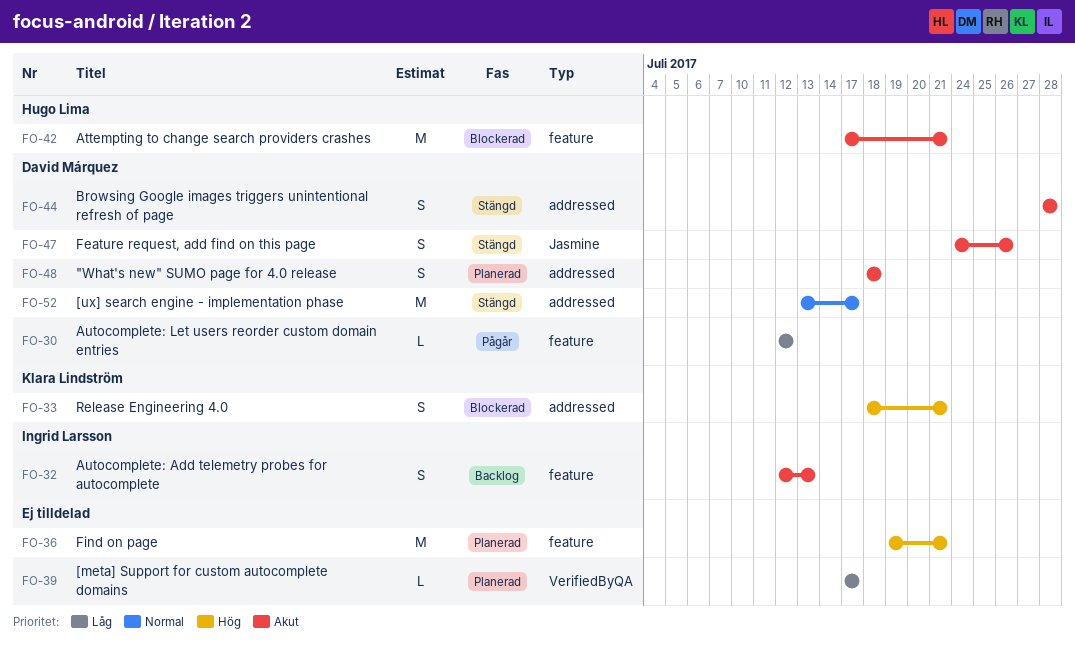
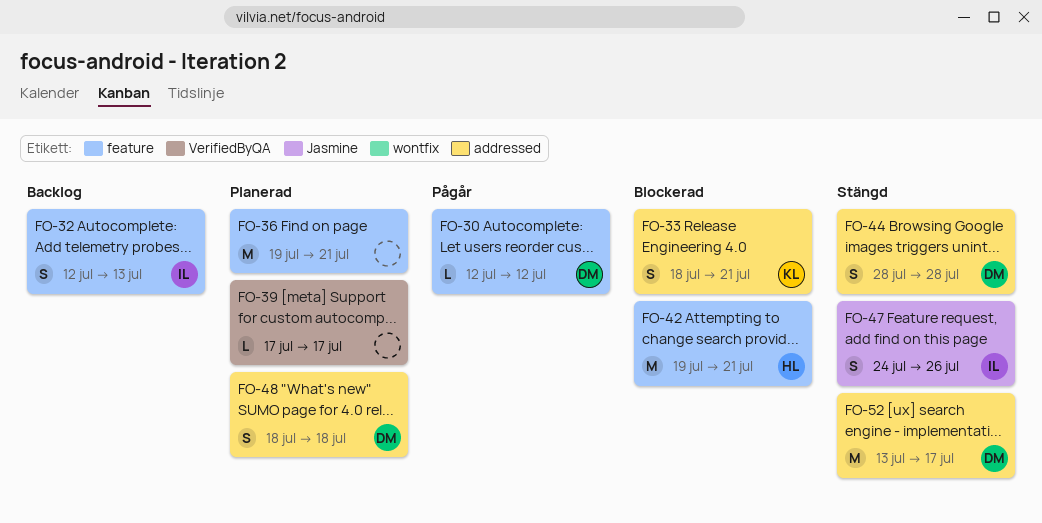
FO-42, start: Jul 17 -> Jul 19
FO-47, owner: David Márquez -> Ingrid Larsson

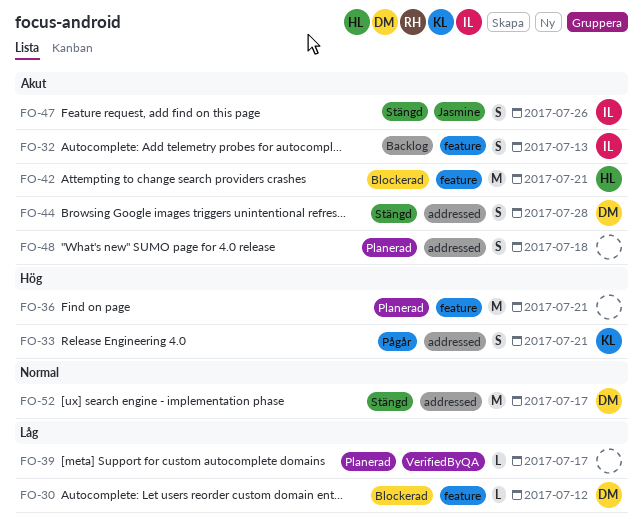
FO-30, status: Pågår -> Blockerad
FO-33, status: Blockerad -> Pågår
FO-48, owner: DM -> none

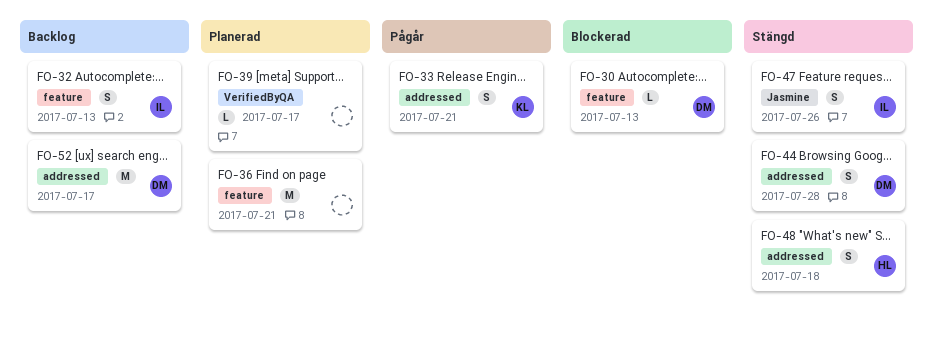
FO-30, due: Jul 12 -> Jul 13
FO-42: present -> none
FO-48, status: Planerad -> Stängd
FO-48, owner: none -> HL
FO-52, status: Stängd -> Backlog

